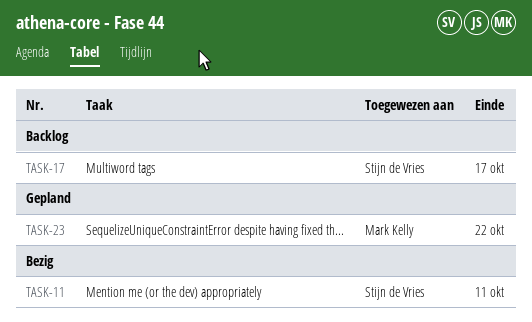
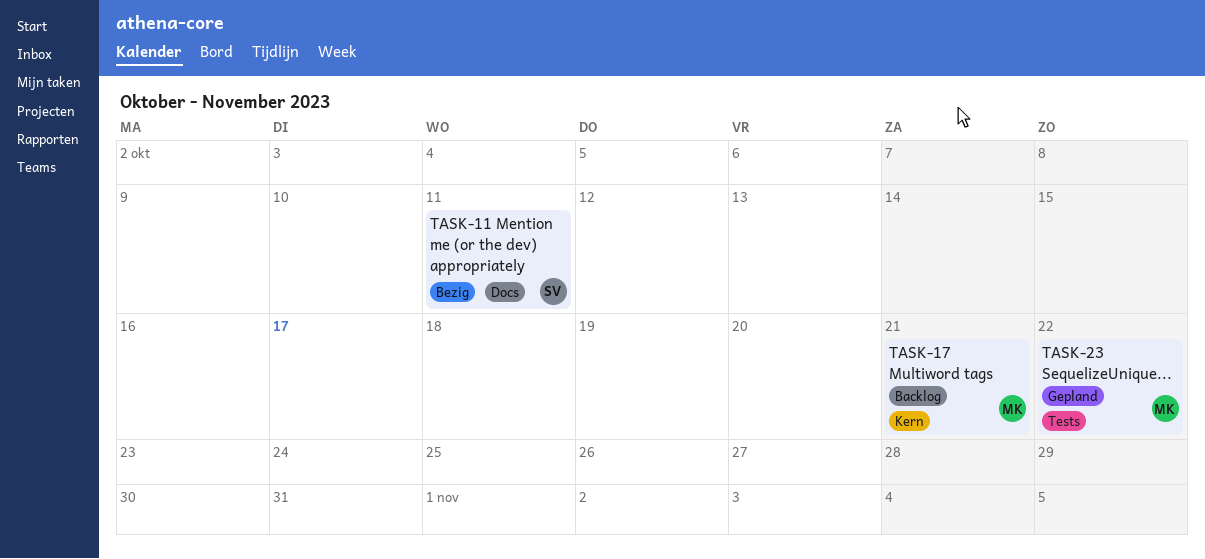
TASK-17, owner: Stijn de Vries -> Mark Kelly
TASK-17, due: Oct 17 -> Oct 21

